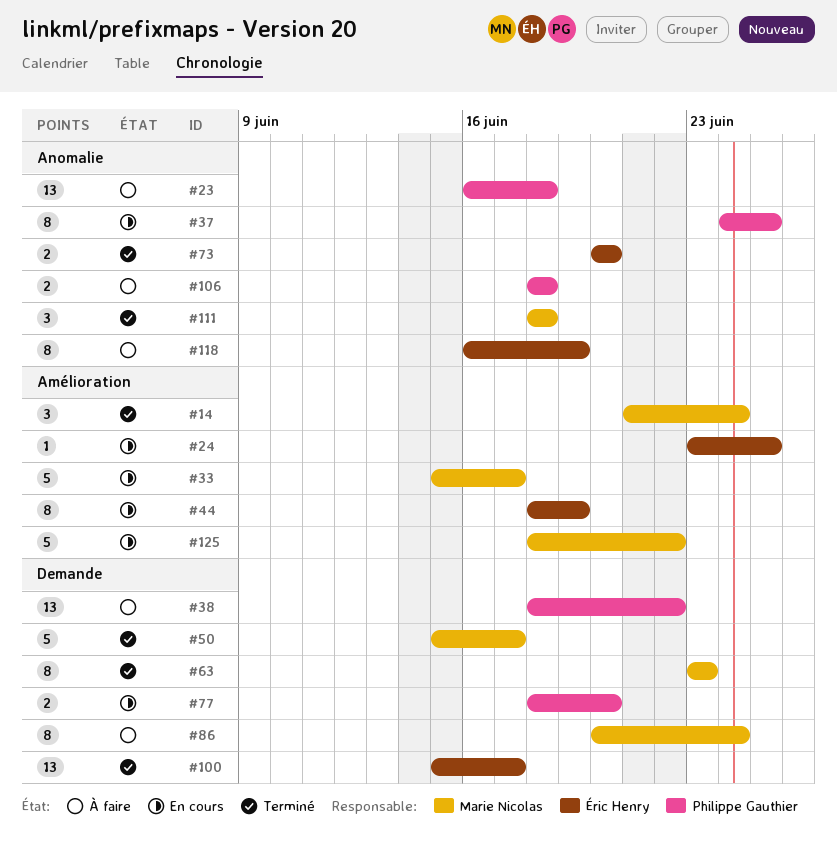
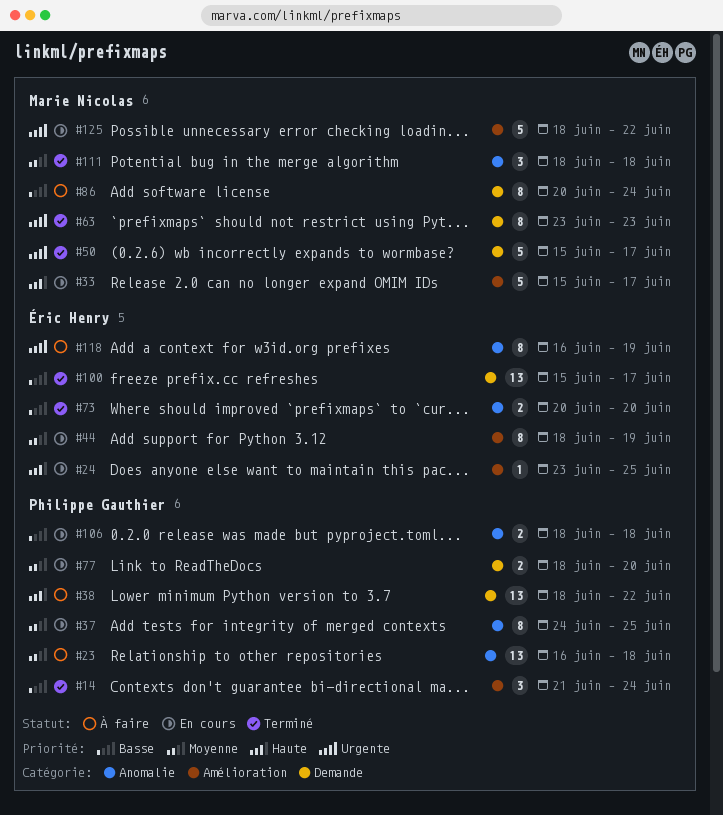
#14, owner: Marie Nicolas -> Philippe Gauthier
#106, status: À faire -> En cours

